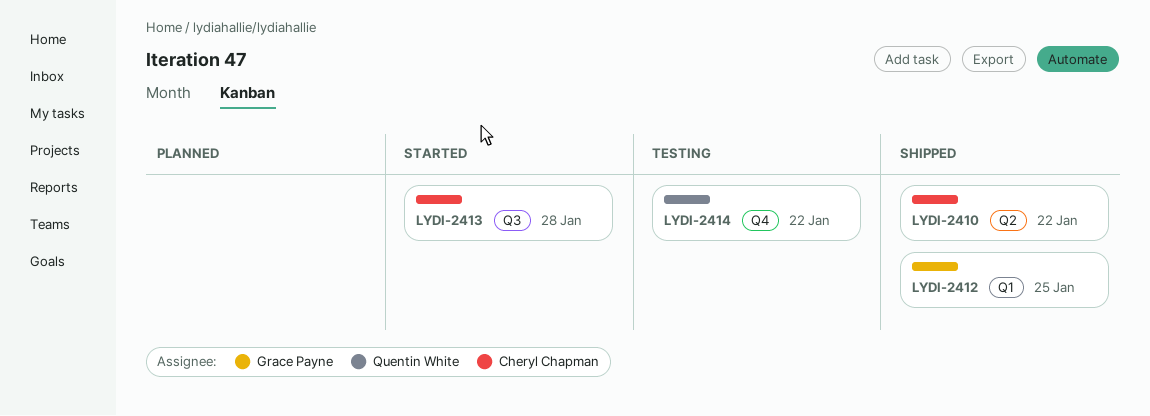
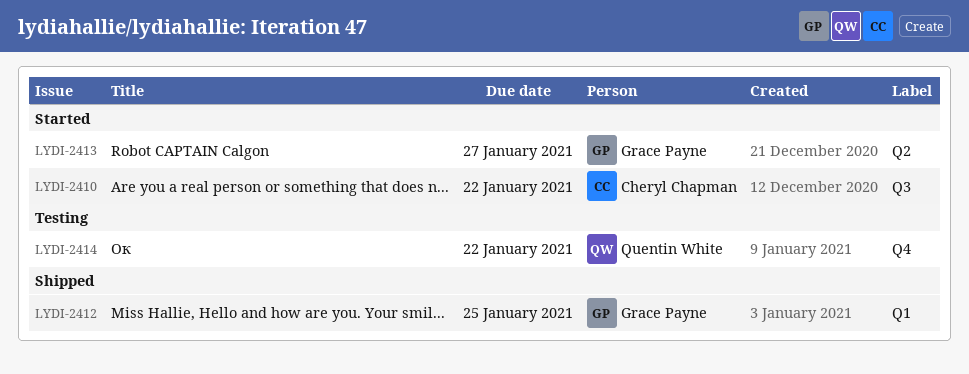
LYDI-2410, status: Shipped -> Started
LYDI-2410, label: Q2 -> Q3
LYDI-2413, owner: Cheryl Chapman -> Grace Payne
LYDI-2413, label: Q3 -> Q2
LYDI-2413, due: Jan 28 -> Jan 27

